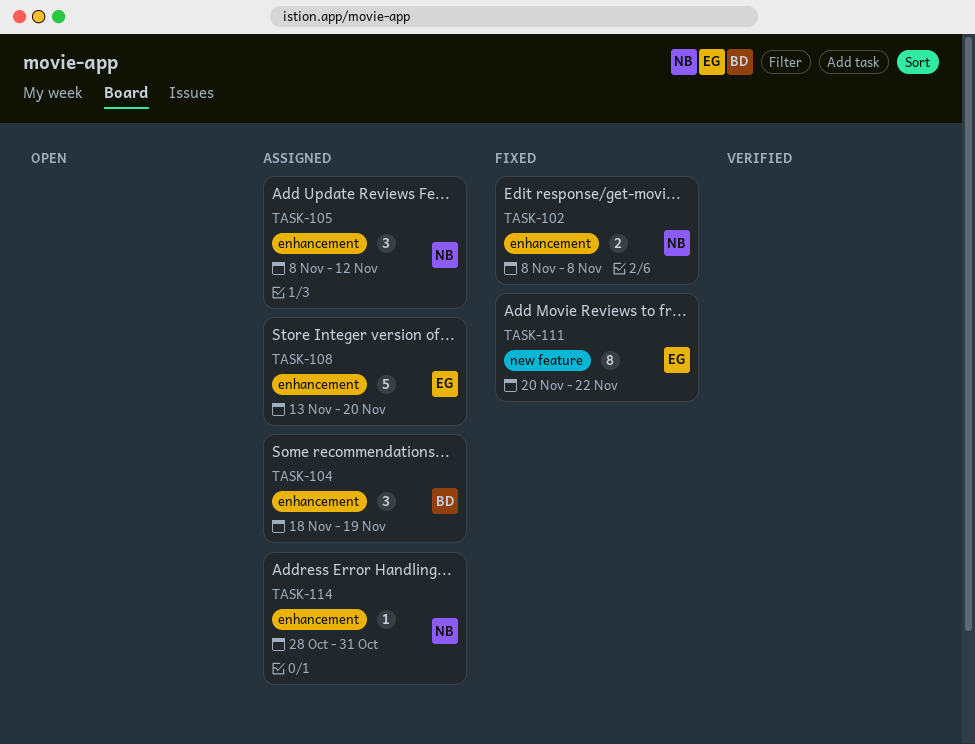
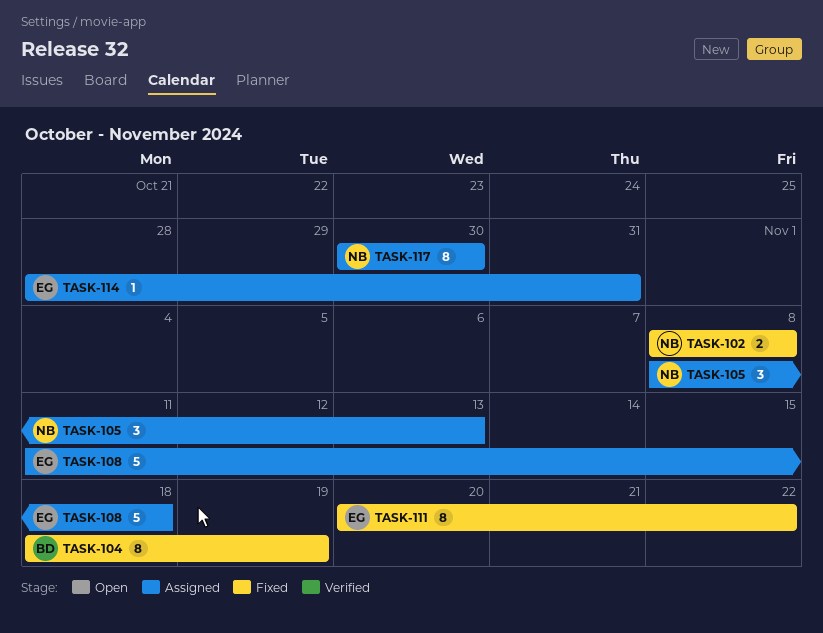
TASK-104, status: Assigned -> Fixed
TASK-104, estimate: 3 -> 8
TASK-105, due: Nov 12 -> Nov 13
TASK-108, start: Nov 13 -> Nov 11
TASK-108, due: Nov 20 -> Nov 18
TASK-114, owner: NB -> EG
TASK-117: none -> present

